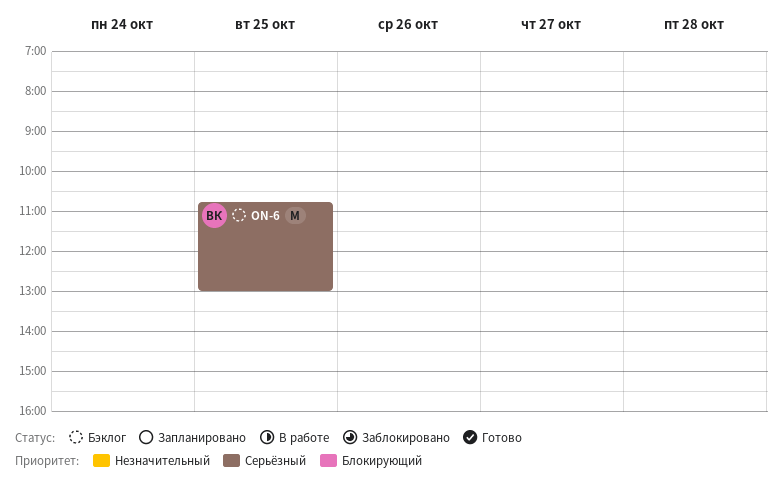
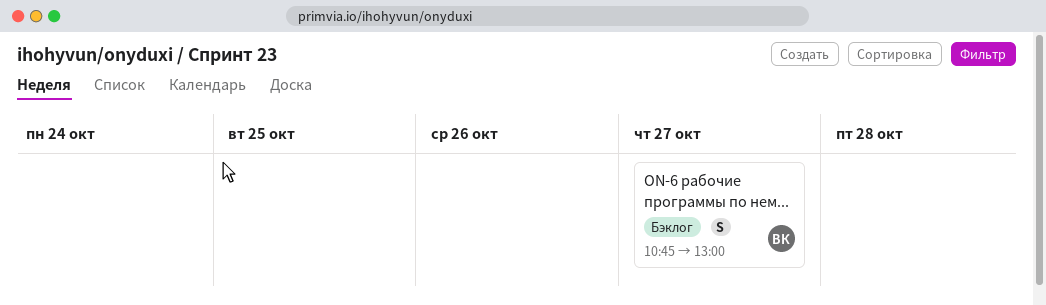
ON-6, estimate: M -> S
ON-6, day: Oct 25 -> Oct 27

